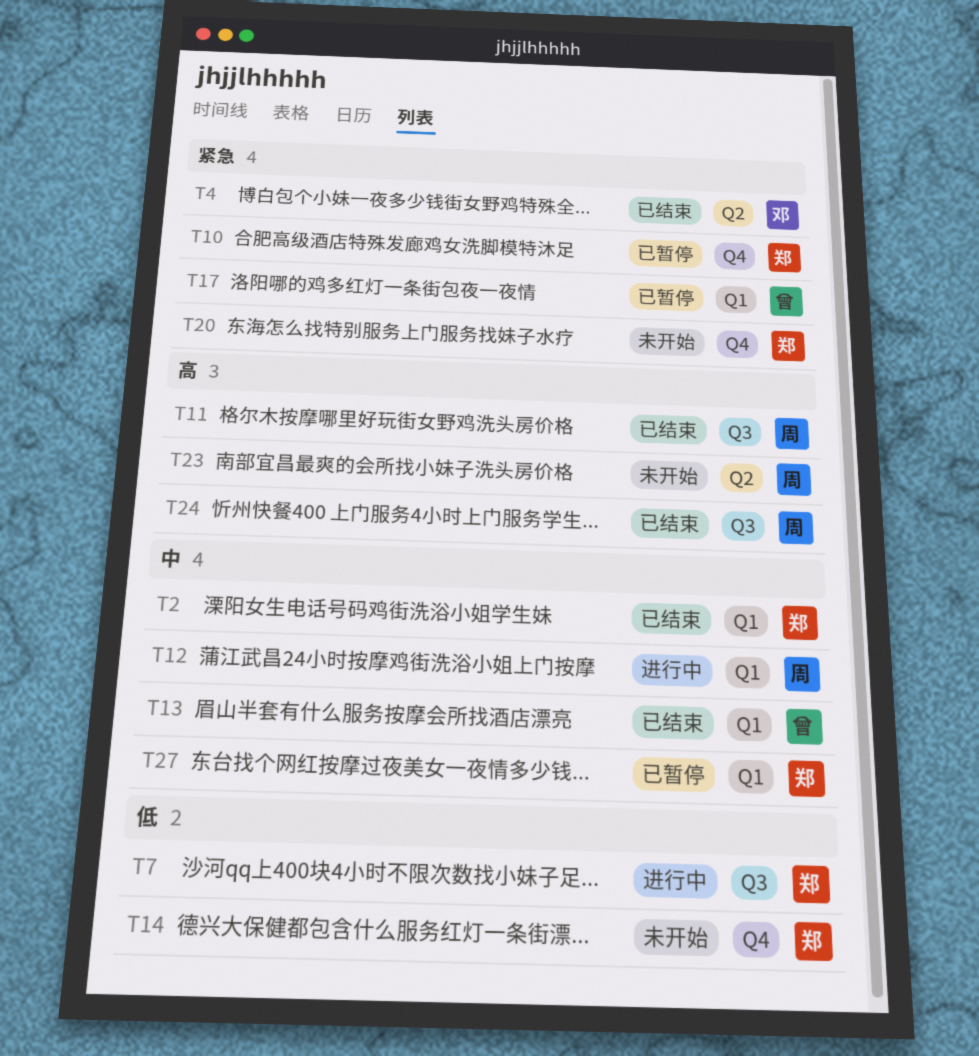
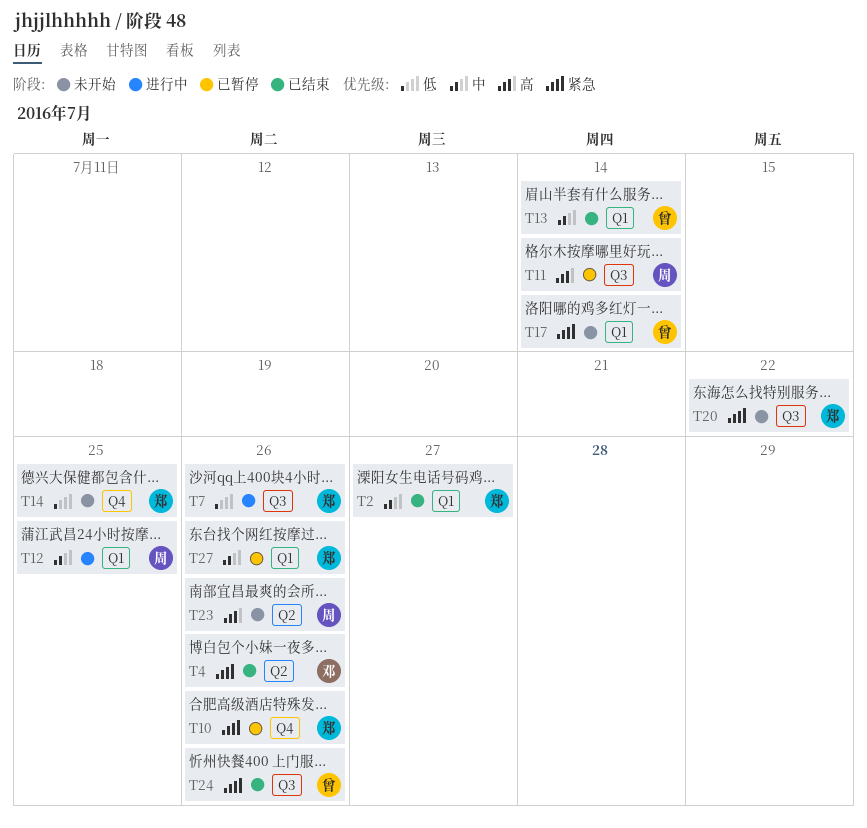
T11, status: 已结束 -> 已暂停
T17, status: 已暂停 -> 未开始
T20, label: Q4 -> Q3
T24, owner: 周 -> 曾
T24, priority: 高 -> 紧急

